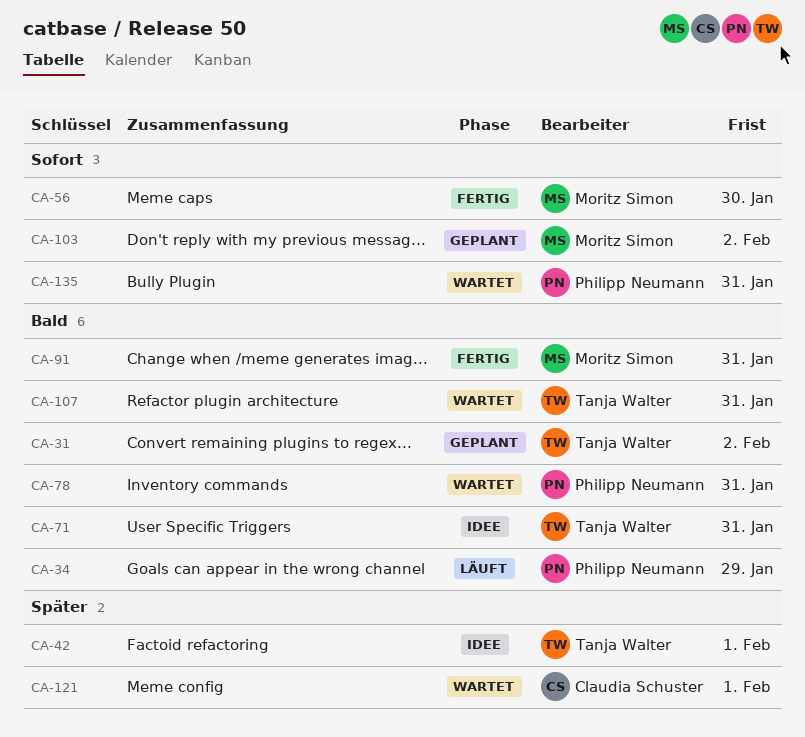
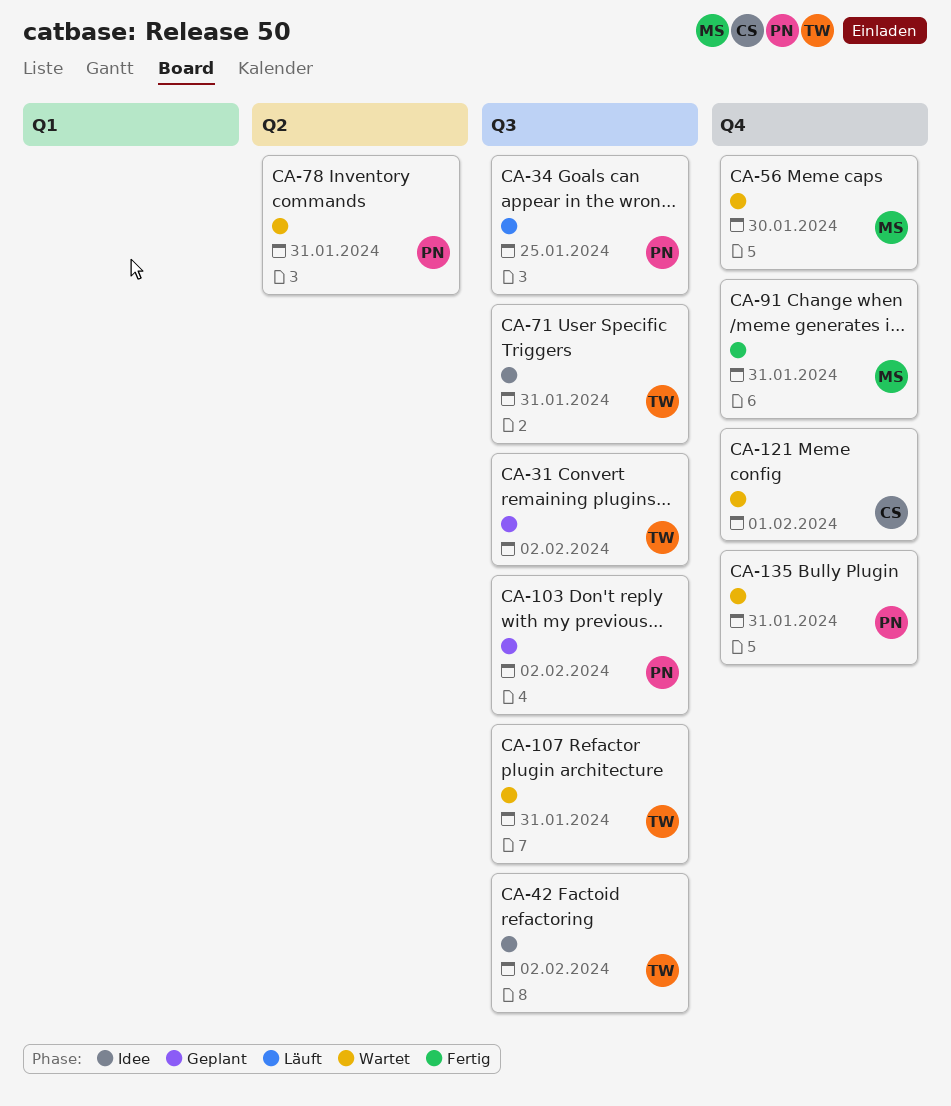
CA-34, due: Jan 29 -> Jan 25
CA-42, due: Feb 1 -> Feb 2
CA-56, status: Fertig -> Wartet
CA-103, owner: Moritz Simon -> Philipp Neumann

